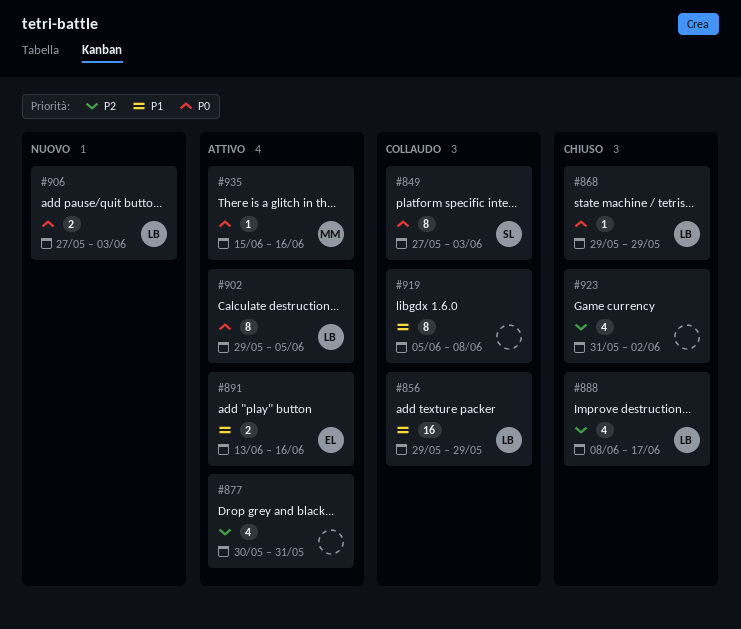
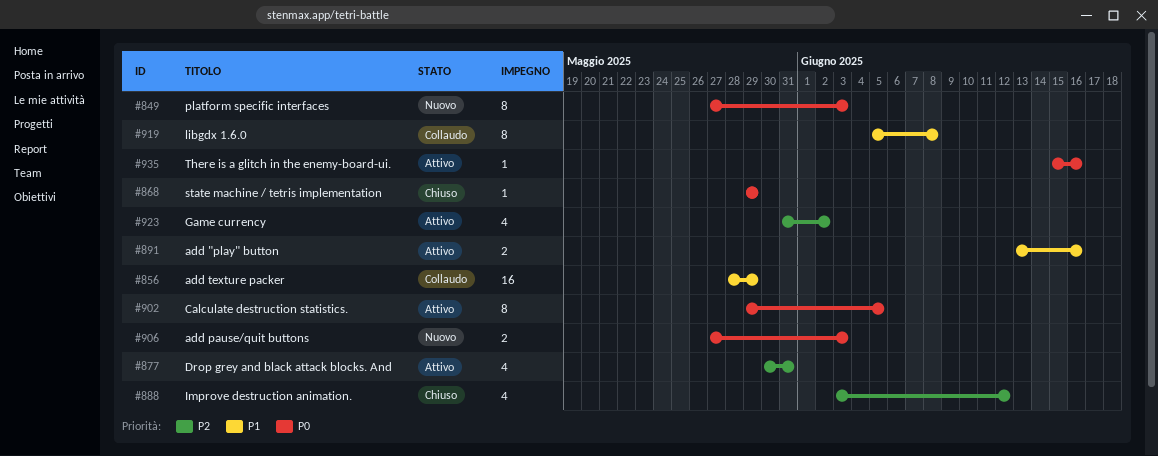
#849, status: Collaudo -> Nuovo
#856, start: May 29 -> May 28
#888, start: Jun 8 -> Jun 3
#888, due: Jun 17 -> Jun 12
#923, status: Chiuso -> Attivo

